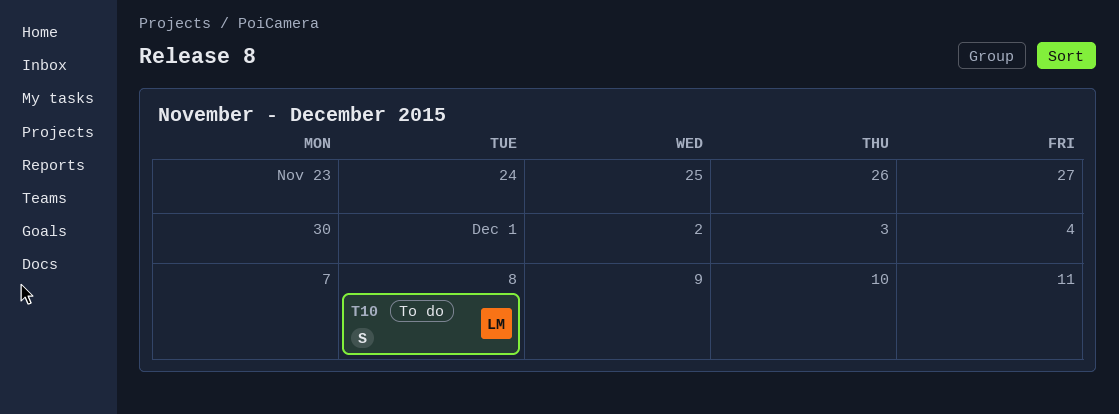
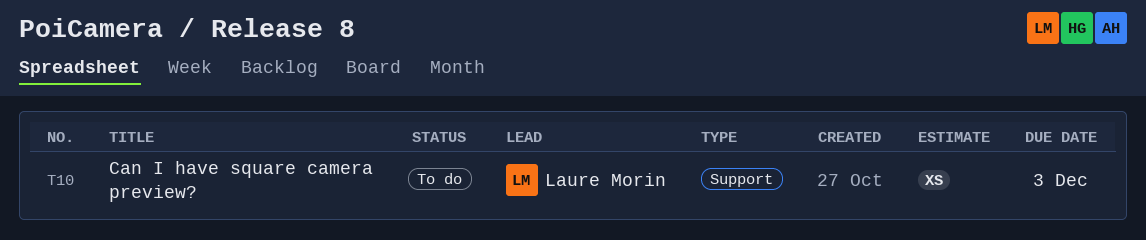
T10, estimate: S -> XS
T10, due: Dec 8 -> Dec 3

